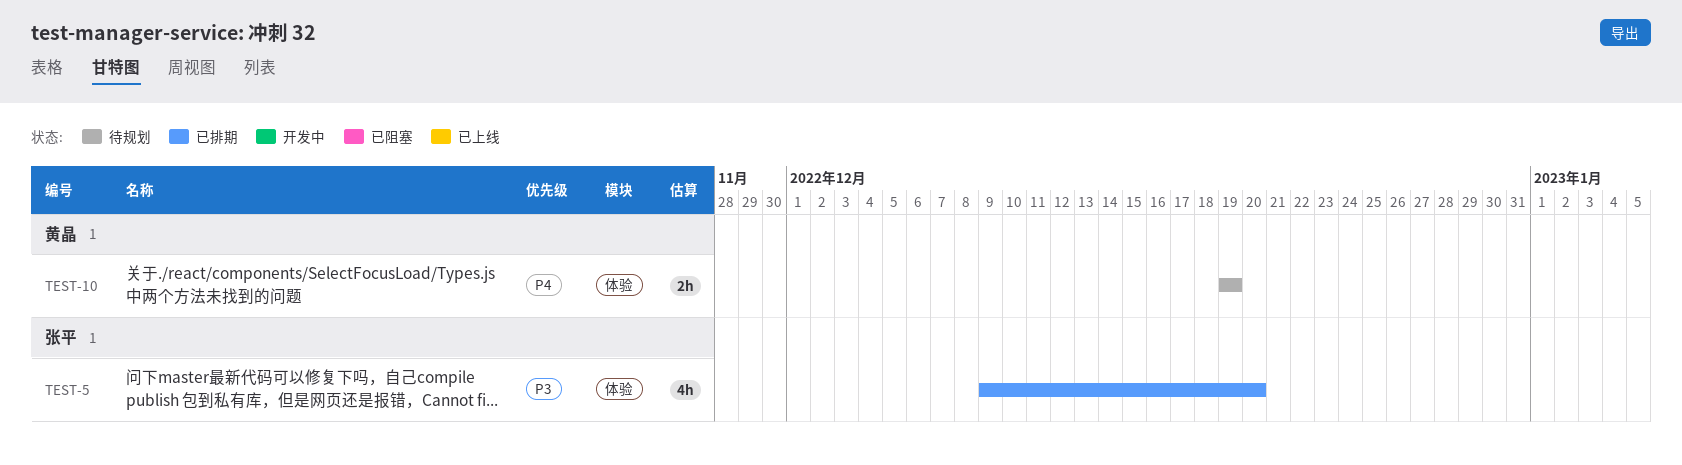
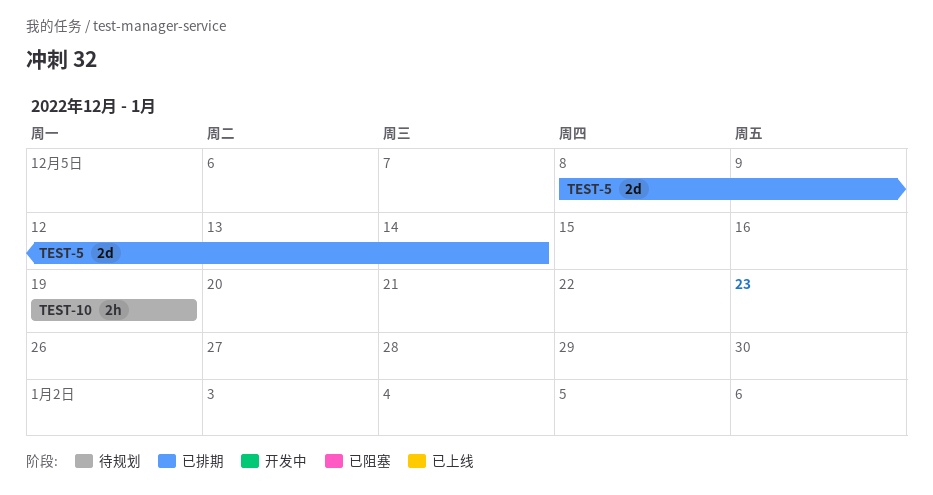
TEST-5, estimate: 4h -> 2d
TEST-5, start: Dec 9 -> Dec 8
TEST-5, due: Dec 20 -> Dec 14

